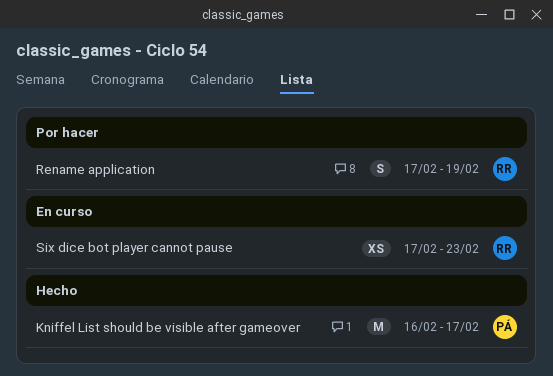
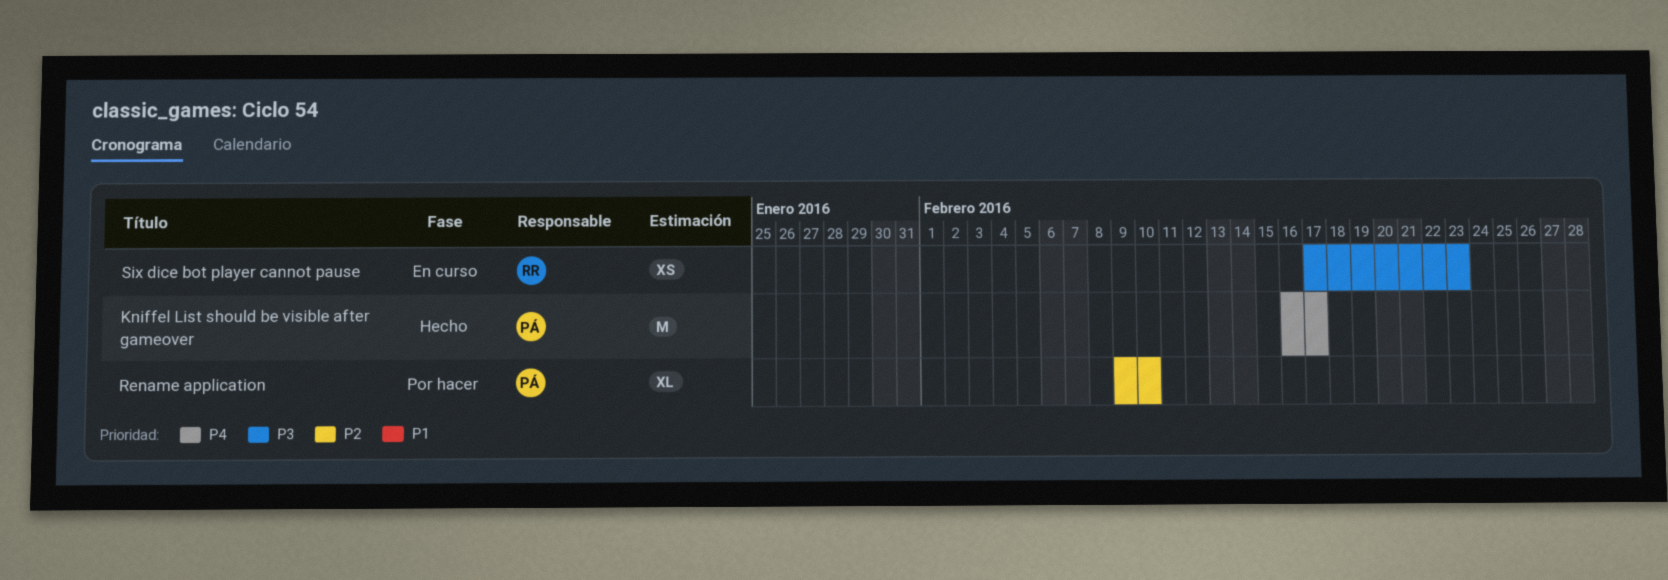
Rename application, owner: RR -> PÁ
Rename application, estimate: S -> XL
Rename application, start: Feb 17 -> Feb 9
Rename application, due: Feb 19 -> Feb 10

